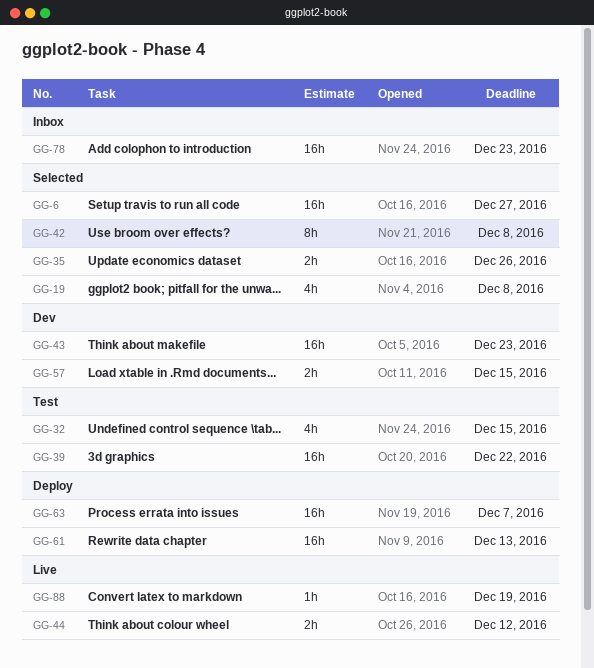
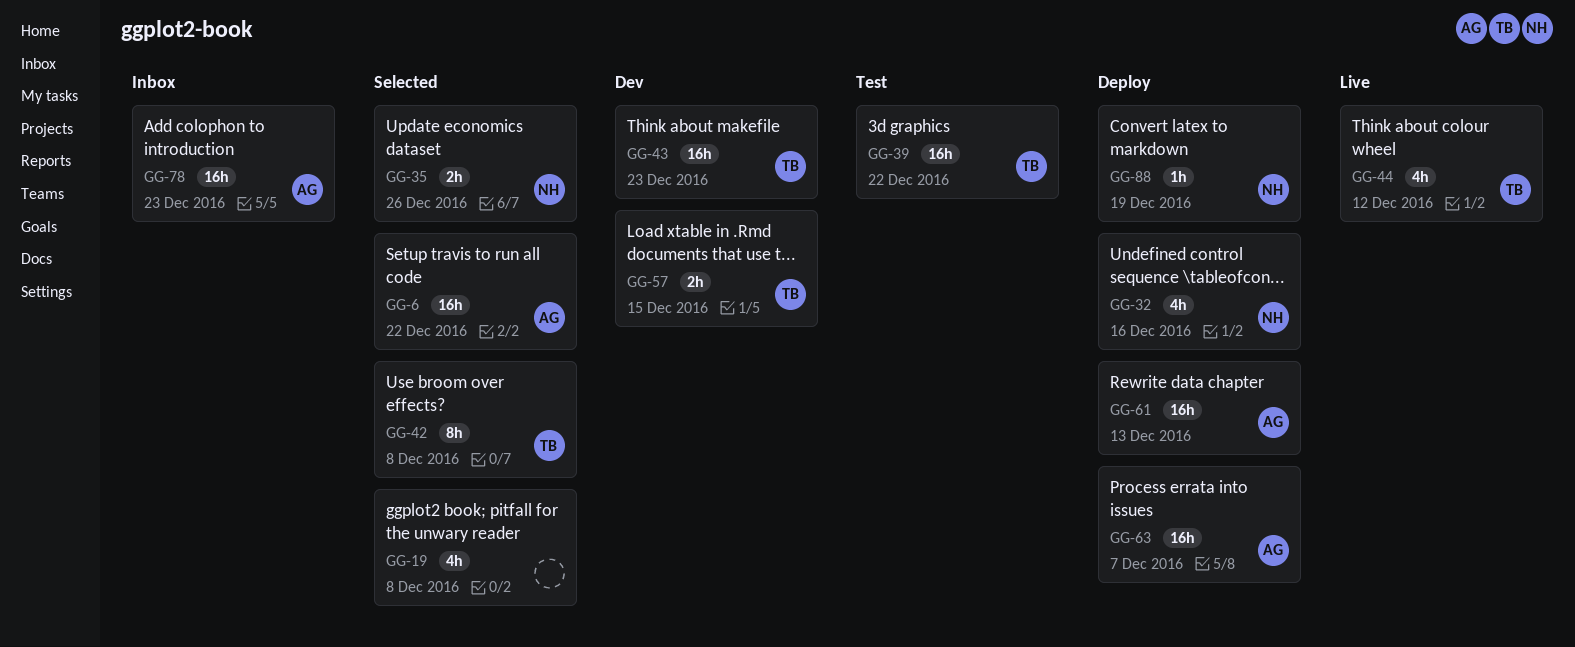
GG-6, due: Dec 27 -> Dec 22
GG-32, status: Test -> Deploy
GG-32, due: Dec 15 -> Dec 16
GG-44, estimate: 2h -> 4h
GG-88, status: Live -> Deploy

